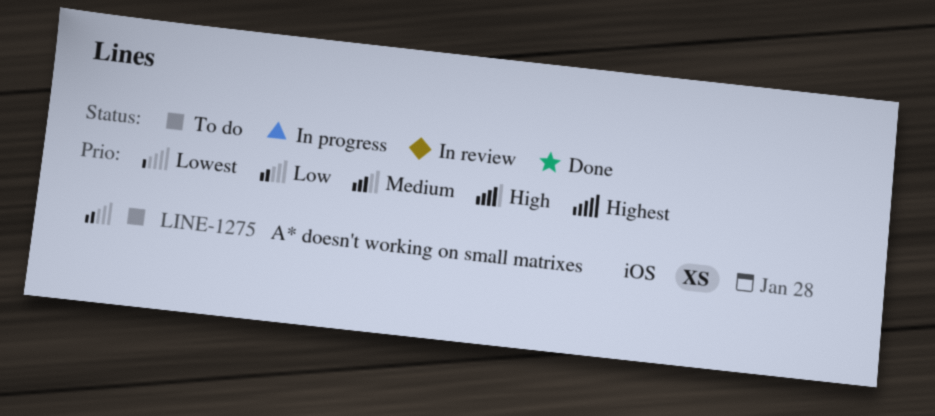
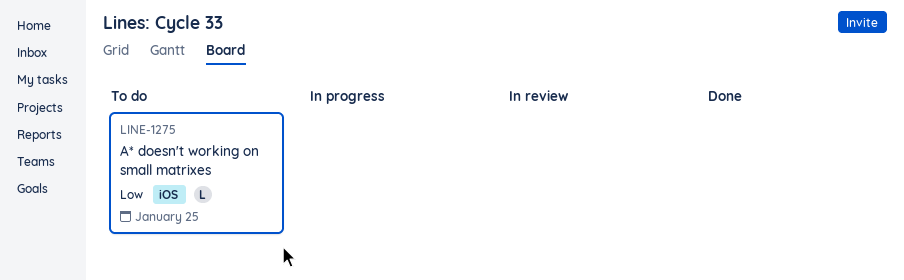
LINE-1275, estimate: XS -> L
LINE-1275, due: Jan 28 -> Jan 25

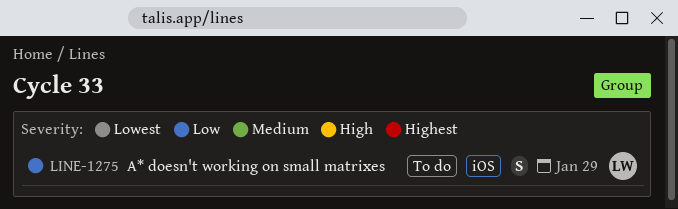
LINE-1275, estimate: L -> S
LINE-1275, due: Jan 25 -> Jan 29

